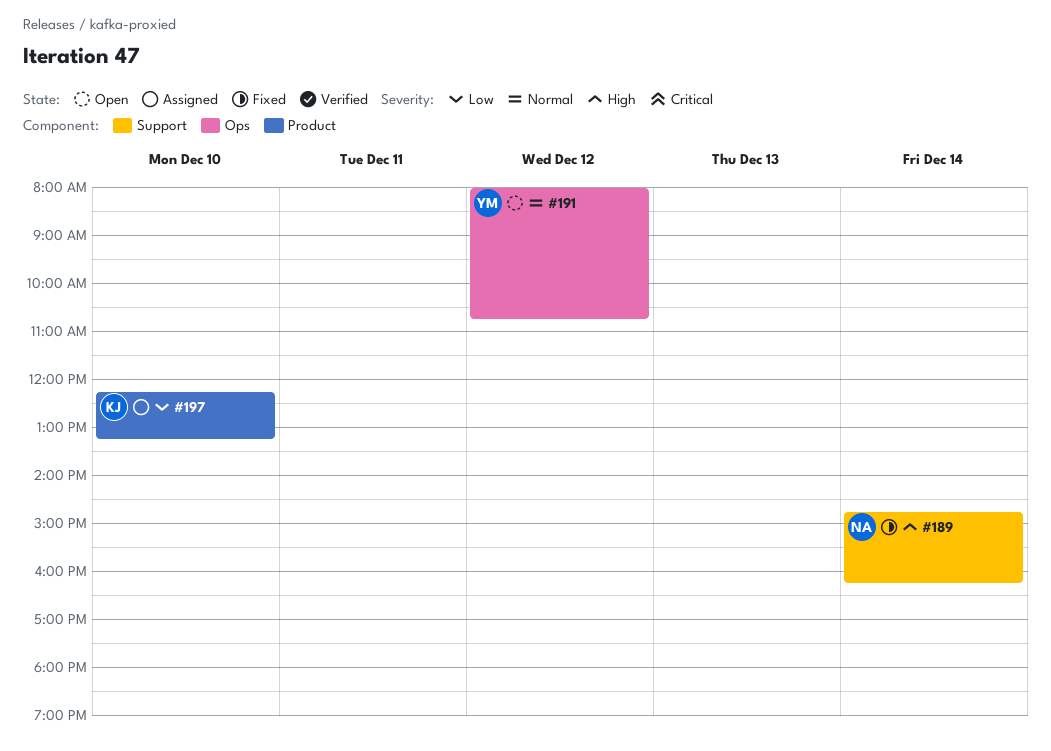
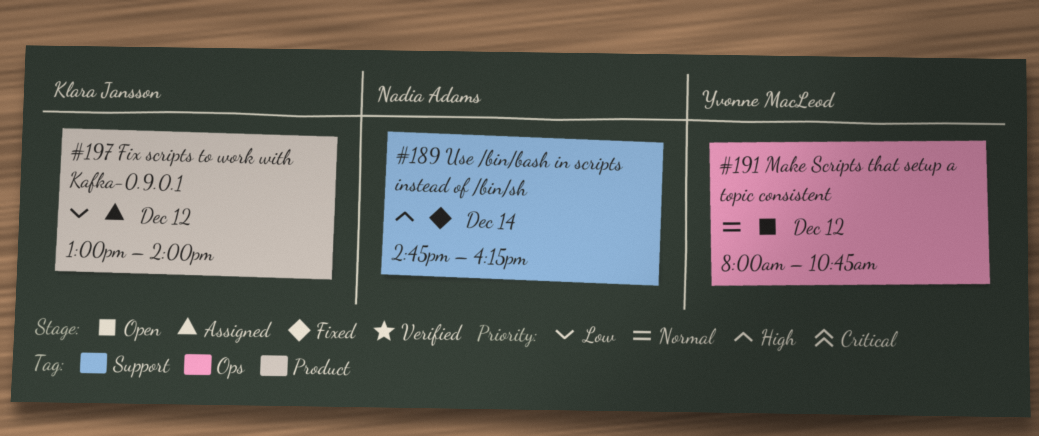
#197, day: Dec 10 -> Dec 12
#197, begins: 12:15 -> 13:00
#197, ends: 13:15 -> 14:00

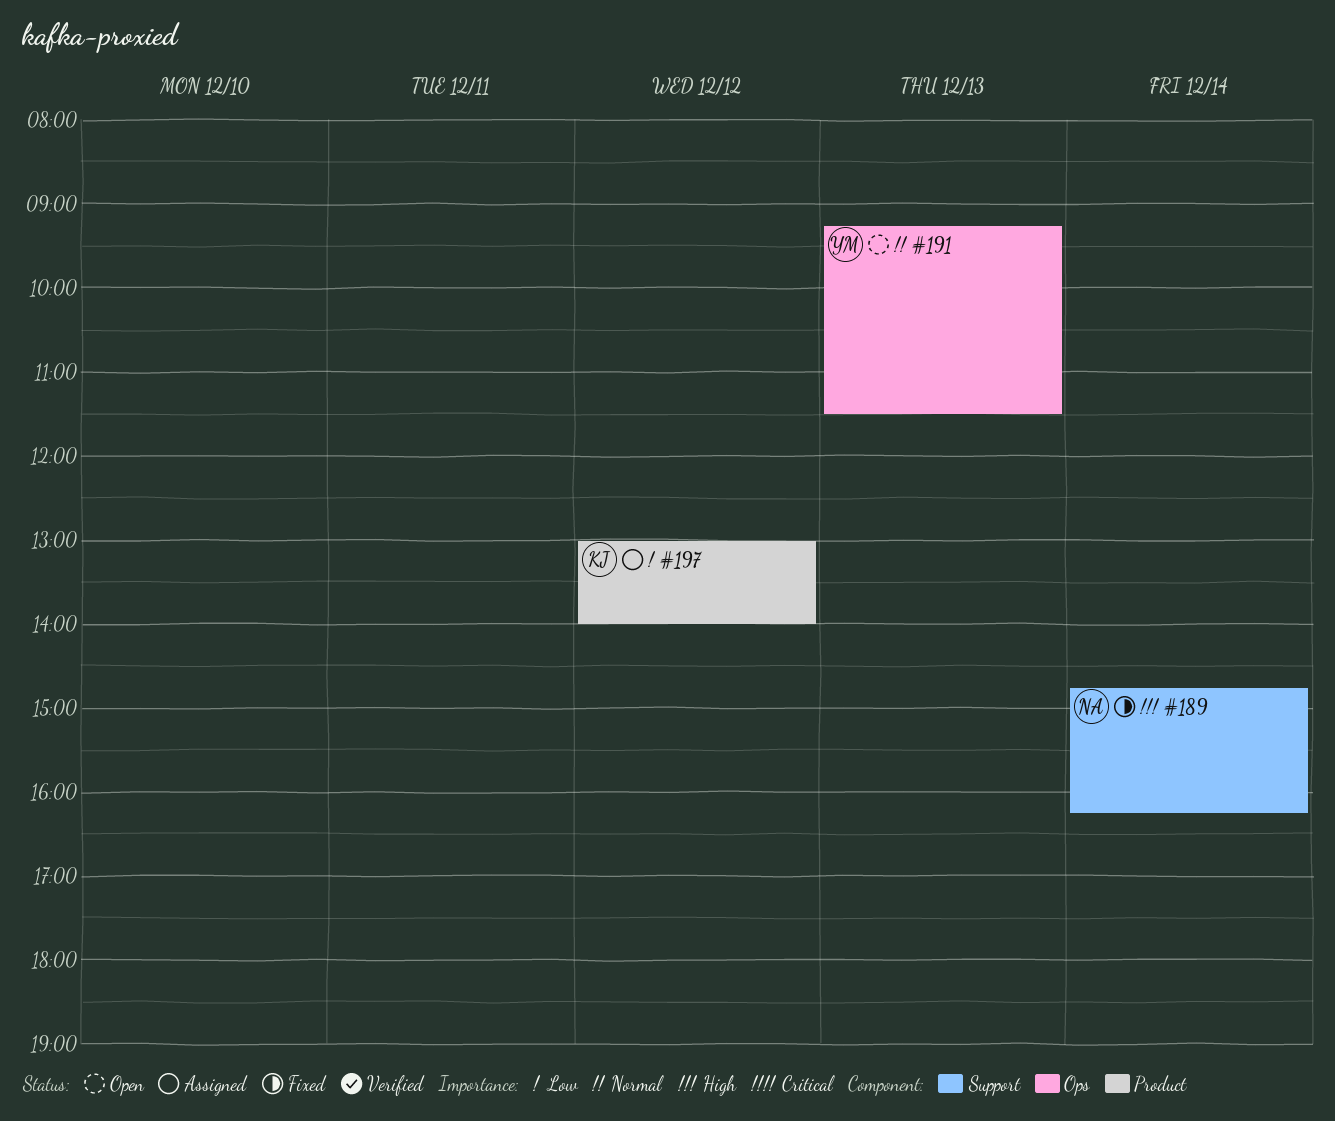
#191, day: Dec 12 -> Dec 13
#191, begins: 08:00 -> 09:15
#191, ends: 10:45 -> 11:30

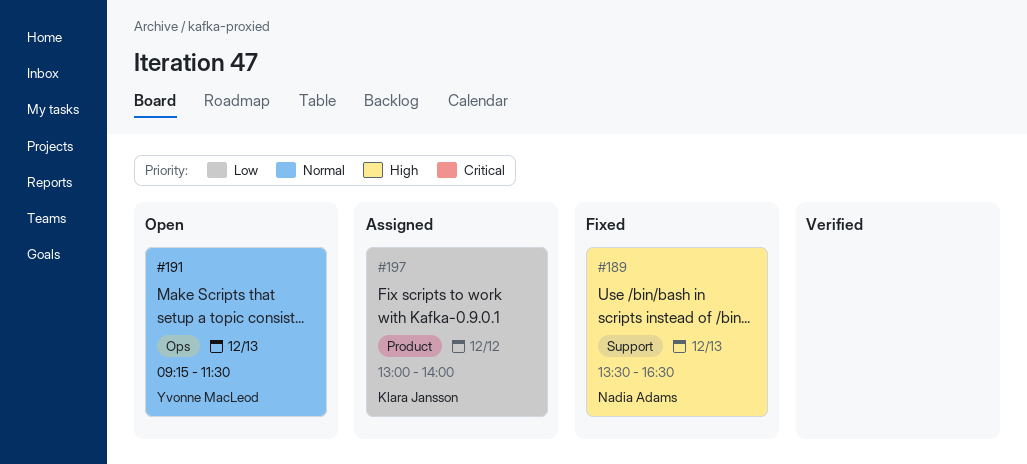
#189, day: Dec 14 -> Dec 13
#189, begins: 14:45 -> 13:30
#189, ends: 16:15 -> 16:30

